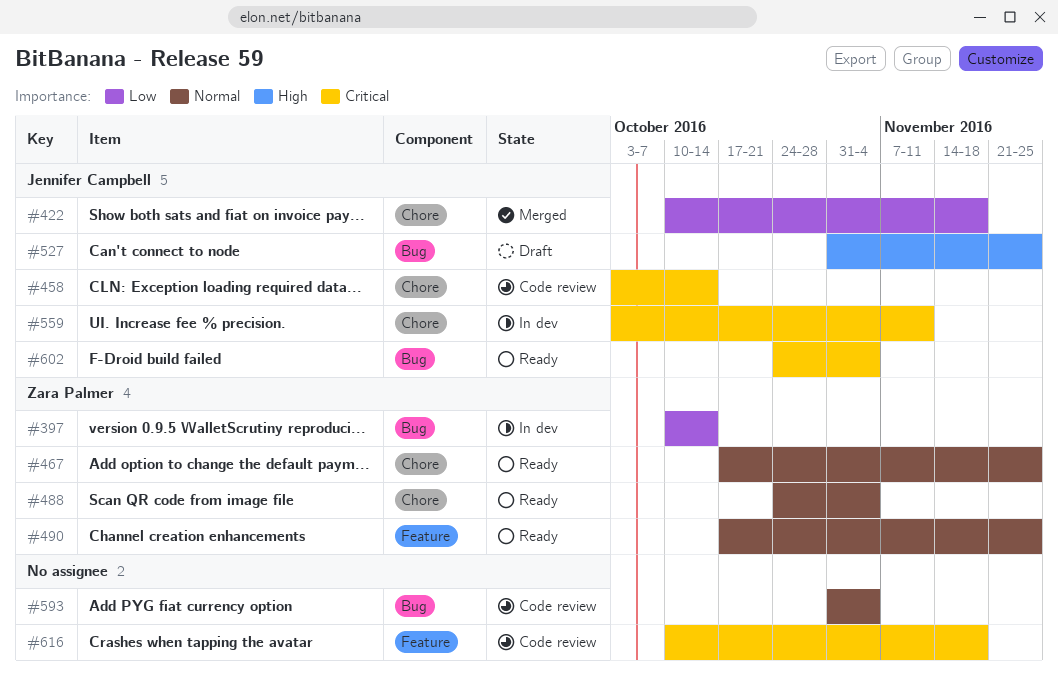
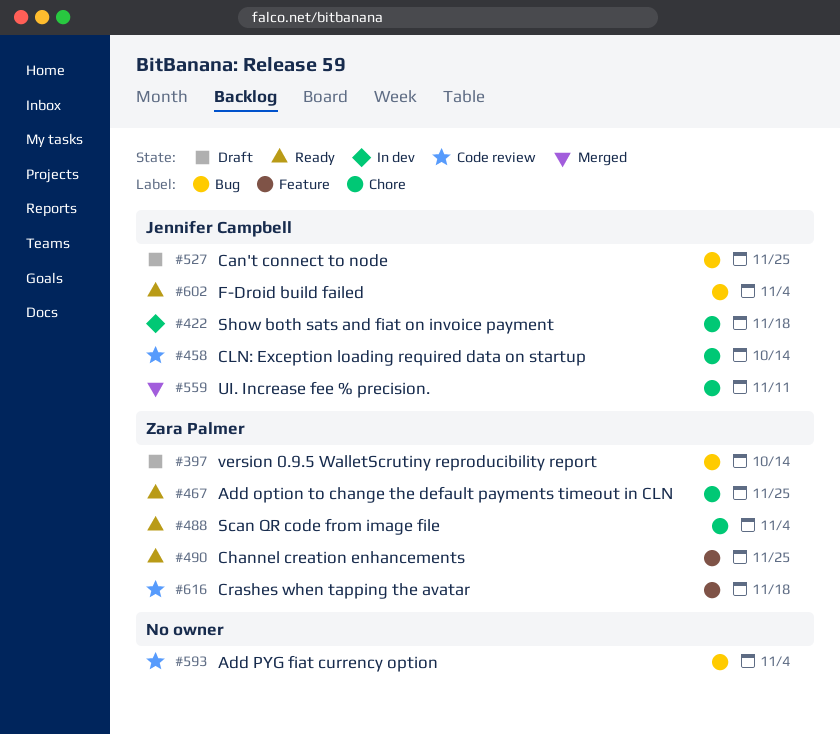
#397, status: In dev -> Draft
#422, status: Merged -> In dev
#559, status: In dev -> Merged
#616, owner: none -> Zara Palmer

